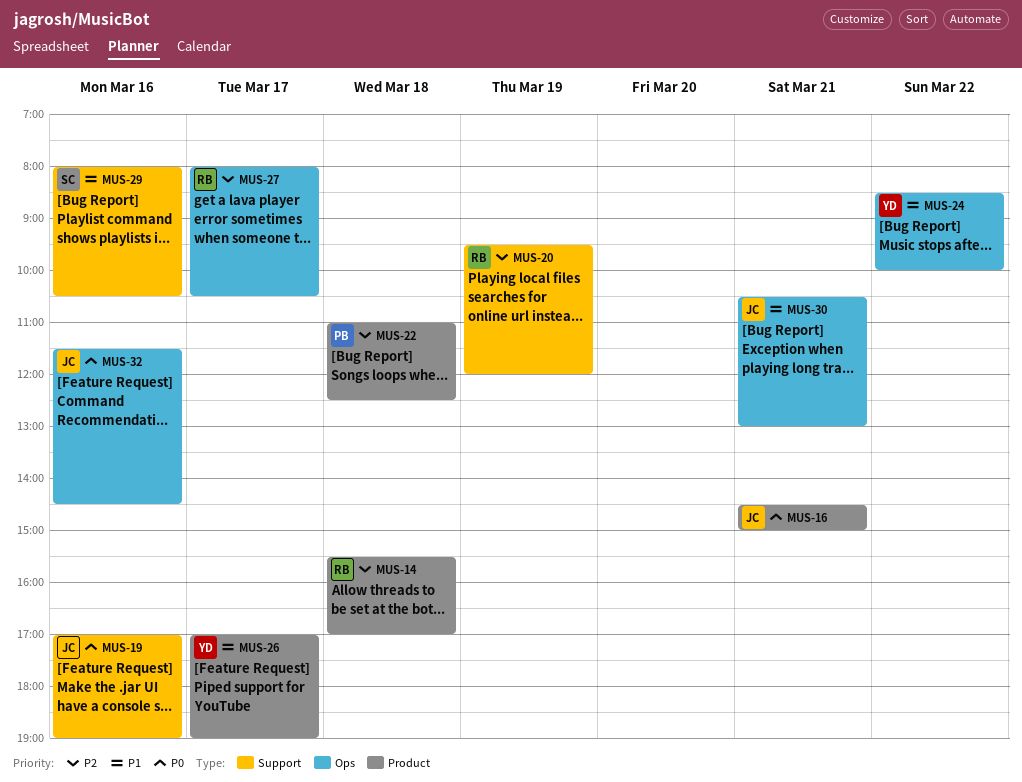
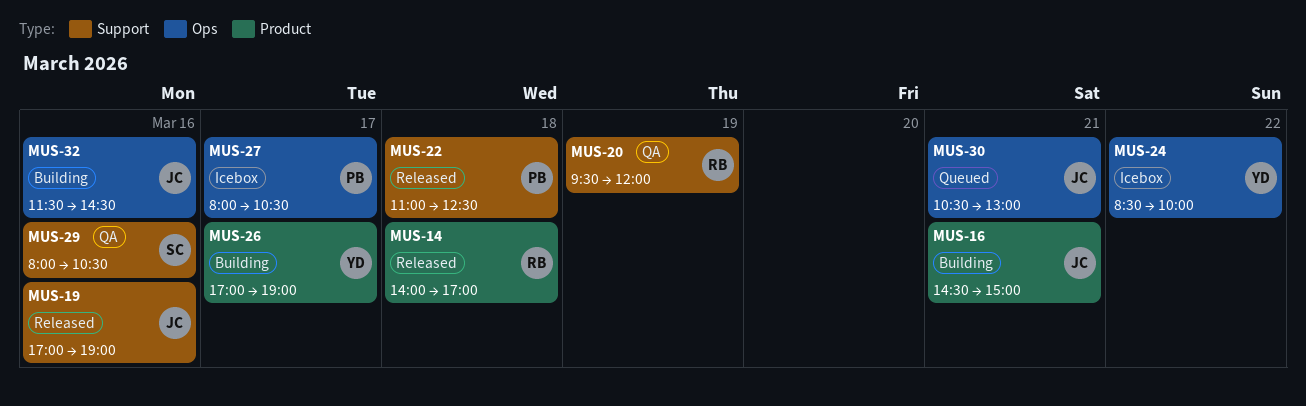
MUS-14, begins: 15:30 -> 14:00
MUS-22, label: Product -> Support
MUS-27, owner: RB -> PB

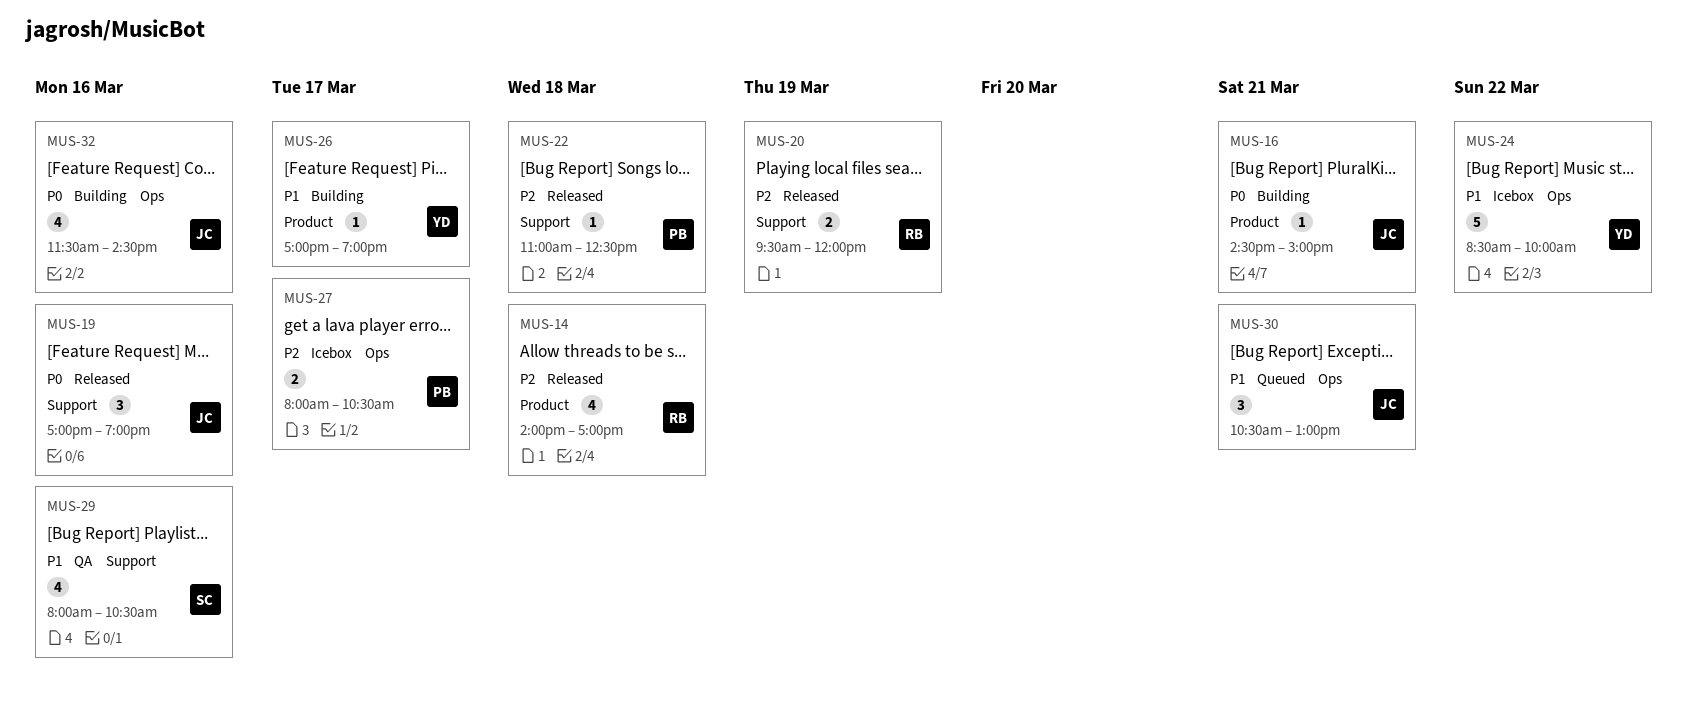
MUS-20, status: QA -> Released

